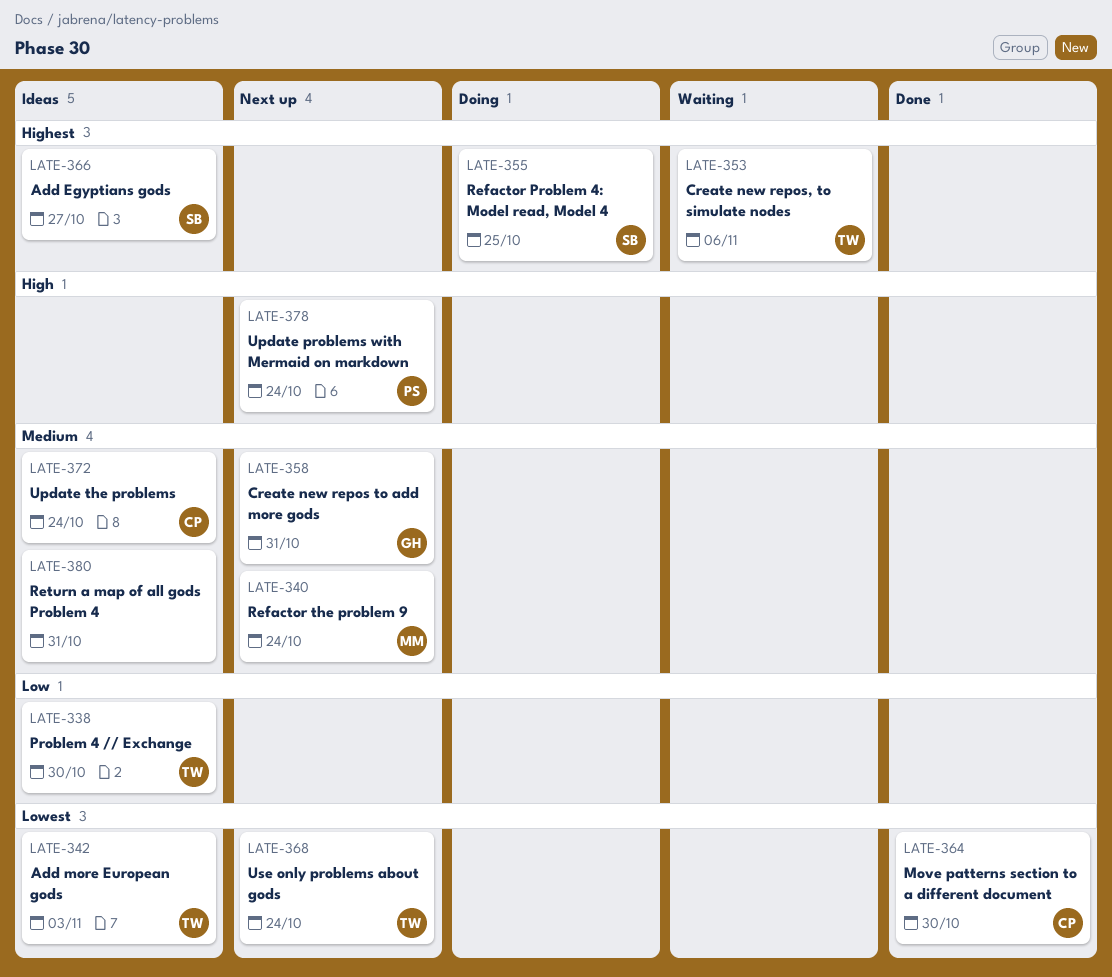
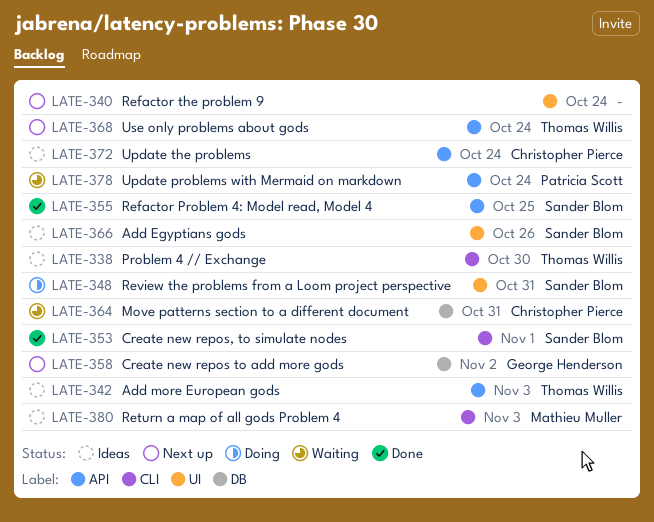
LATE-340, owner: Mathieu Muller -> none
LATE-348: none -> present
LATE-353, status: Waiting -> Done
LATE-353, owner: Thomas Willis -> Sander Blom
LATE-353, due: Nov 6 -> Nov 1
LATE-355, status: Doing -> Done
LATE-358, due: Oct 31 -> Nov 2
LATE-364, status: Done -> Waiting
LATE-364, due: Oct 30 -> Oct 31
LATE-366, due: Oct 27 -> Oct 26
LATE-378, status: Next up -> Waiting
LATE-380, owner: none -> Mathieu Muller
LATE-380, due: Oct 31 -> Nov 3

